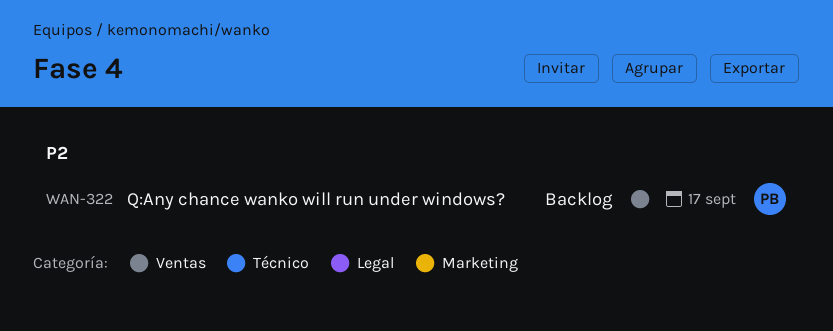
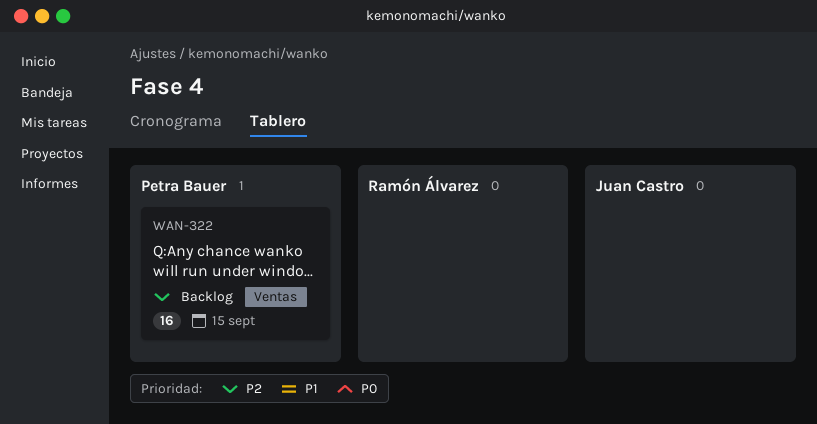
WAN-322, due: Sep 17 -> Sep 15

